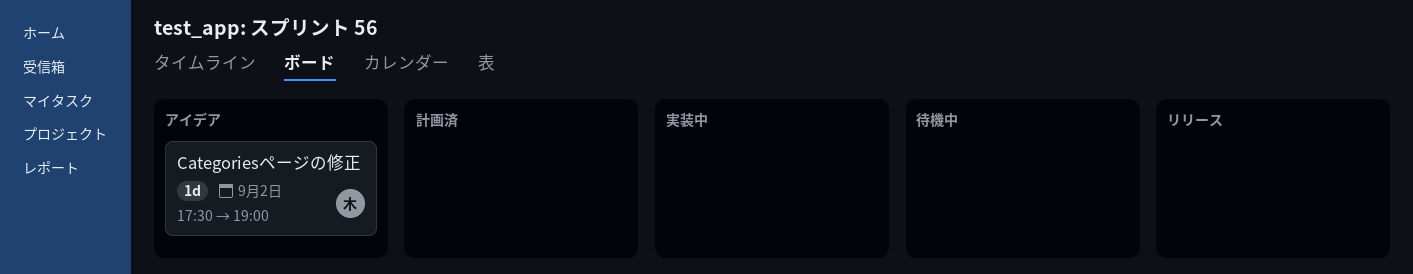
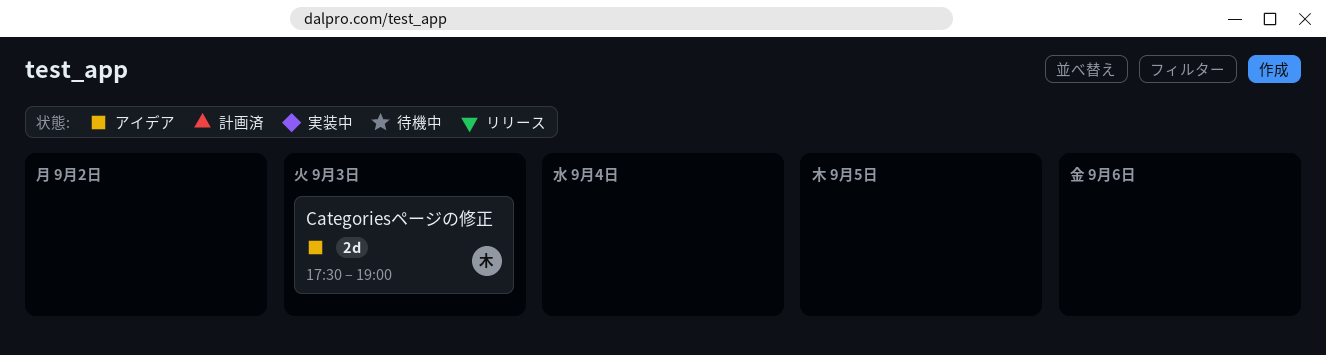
Categoriesページの修正, estimate: 1d -> 2d
Categoriesページの修正, day: Sep 2 -> Sep 3

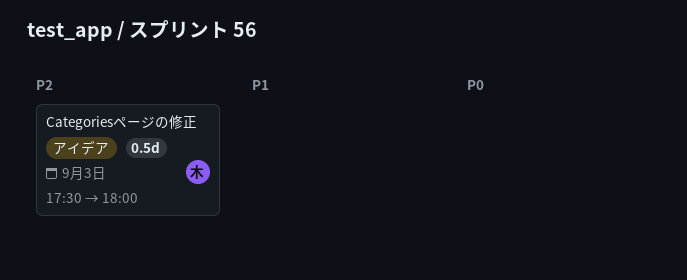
Categoriesページの修正, estimate: 2d -> 0.5d
Categoriesページの修正, ends: 19:00 -> 18:00

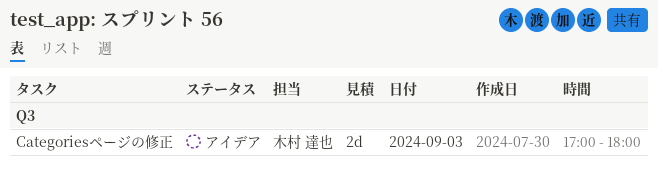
Categoriesページの修正, estimate: 0.5d -> 2d
Categoriesページの修正, begins: 17:30 -> 17:00

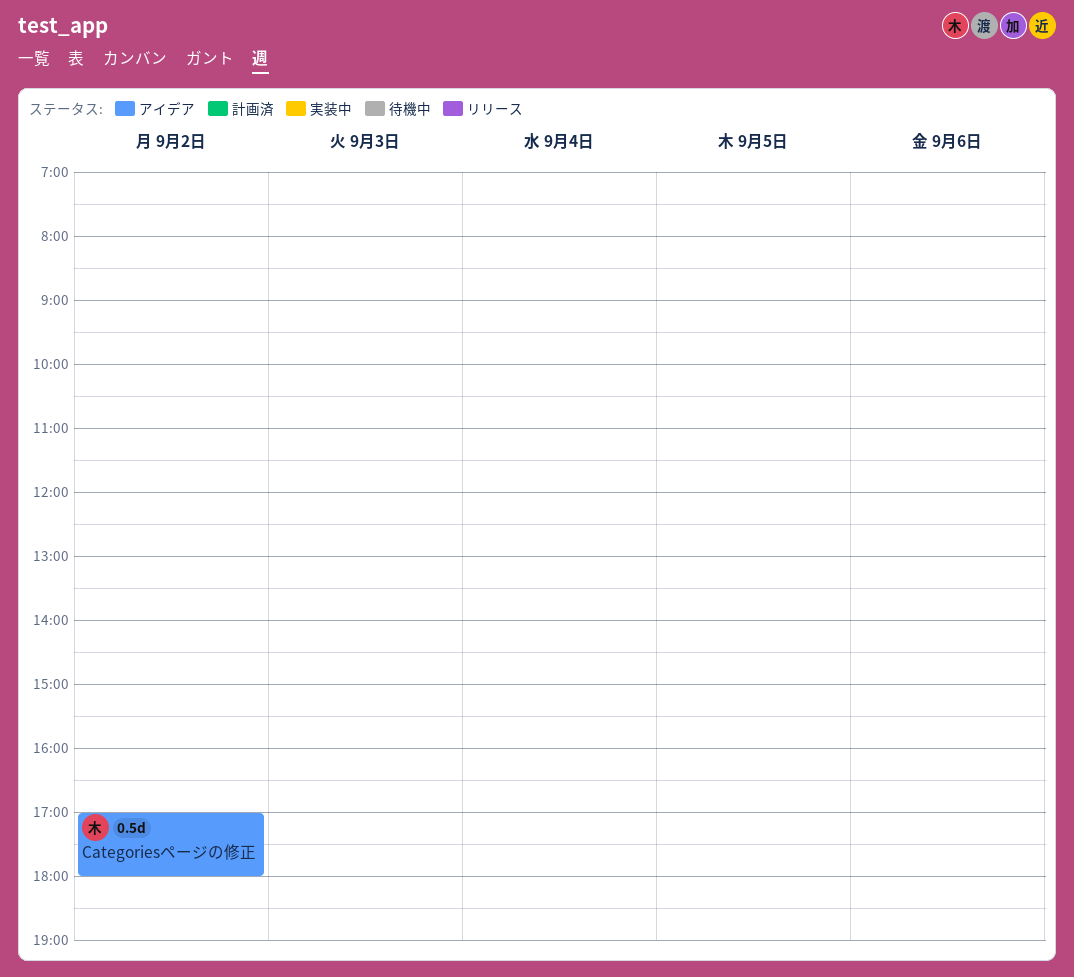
Categoriesページの修正, estimate: 2d -> 0.5d
Categoriesページの修正, day: Sep 3 -> Sep 2

